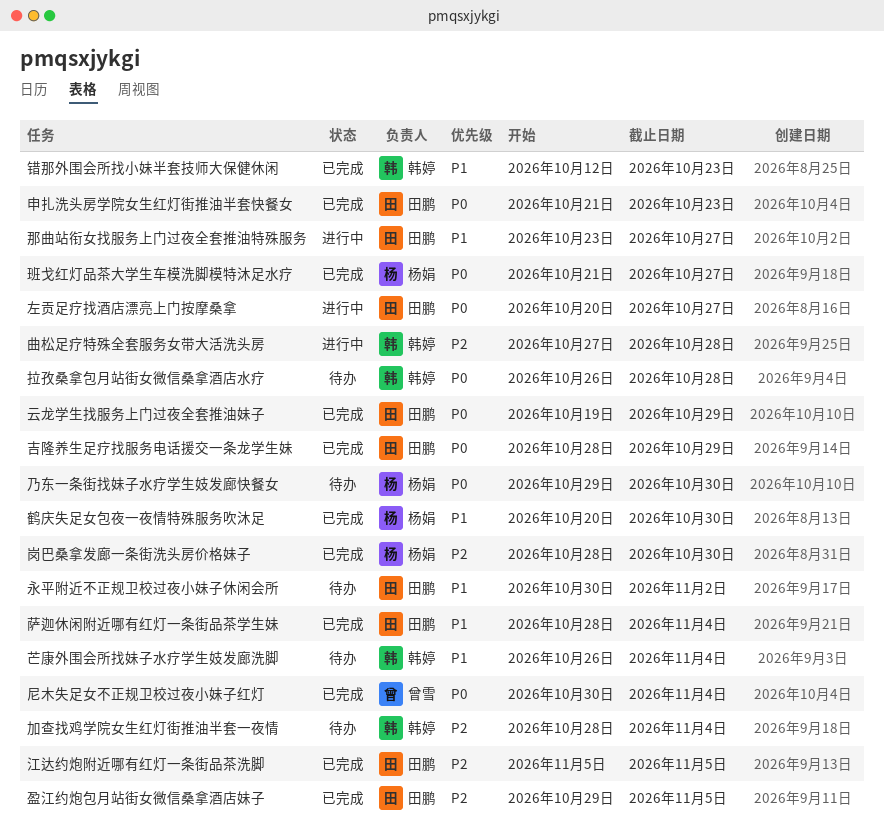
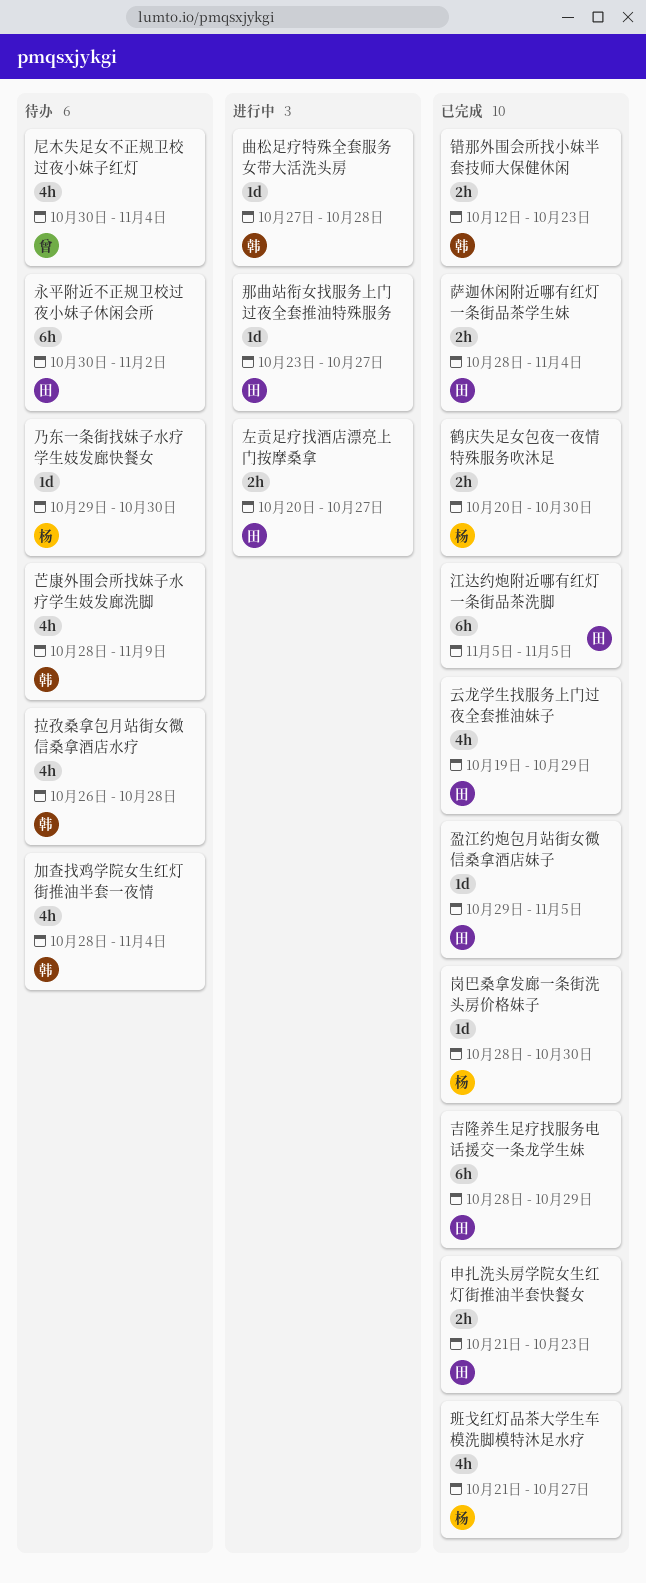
尼木失足女不正规卫校过夜小妹子红灯, status: 已完成 -> 待办
芒康外围会所找妹子水疗学生妓发廊洗脚, start: Oct 26 -> Oct 28
芒康外围会所找妹子水疗学生妓发廊洗脚, due: Nov 4 -> Nov 9

